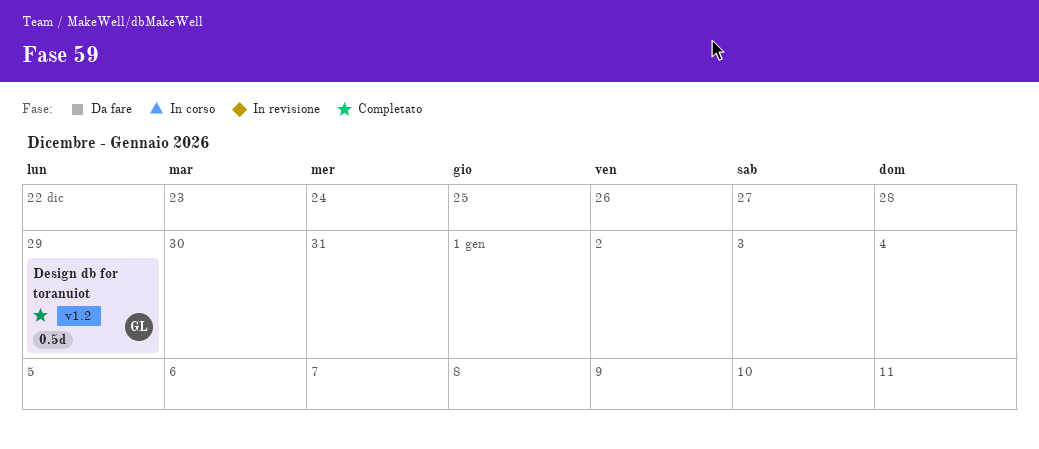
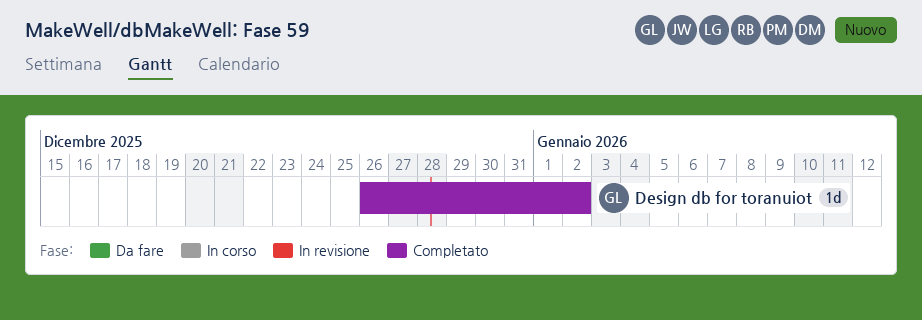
Design db for toranuiot, estimate: 0.5d -> 1d
Design db for toranuiot, due: Dec 29 -> Jan 2

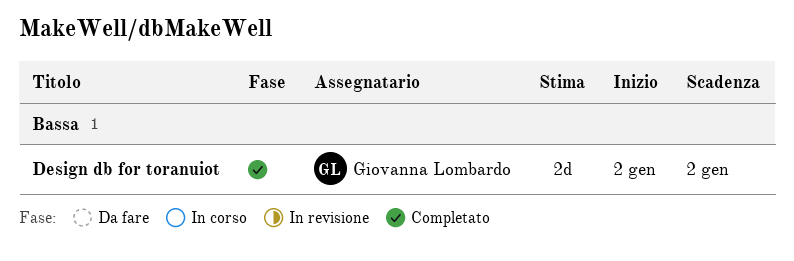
Design db for toranuiot, estimate: 1d -> 2d
Design db for toranuiot, start: Dec 26 -> Jan 2

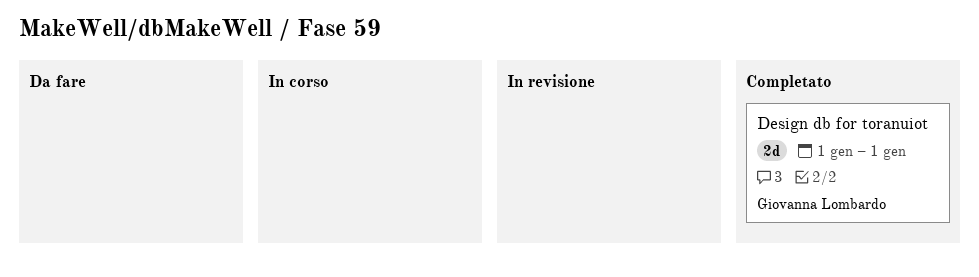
Design db for toranuiot, start: Jan 2 -> Jan 1
Design db for toranuiot, due: Jan 2 -> Jan 1

